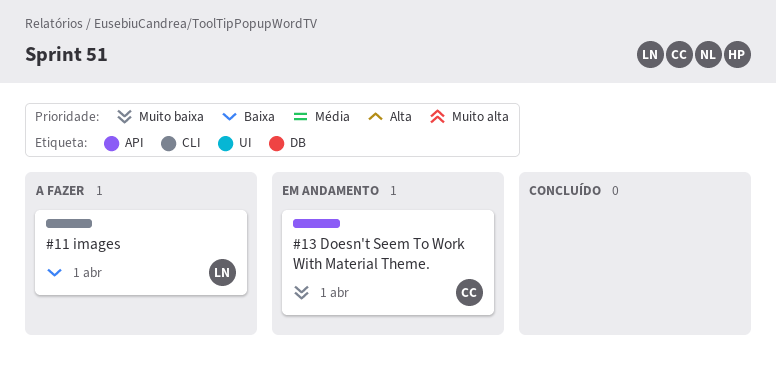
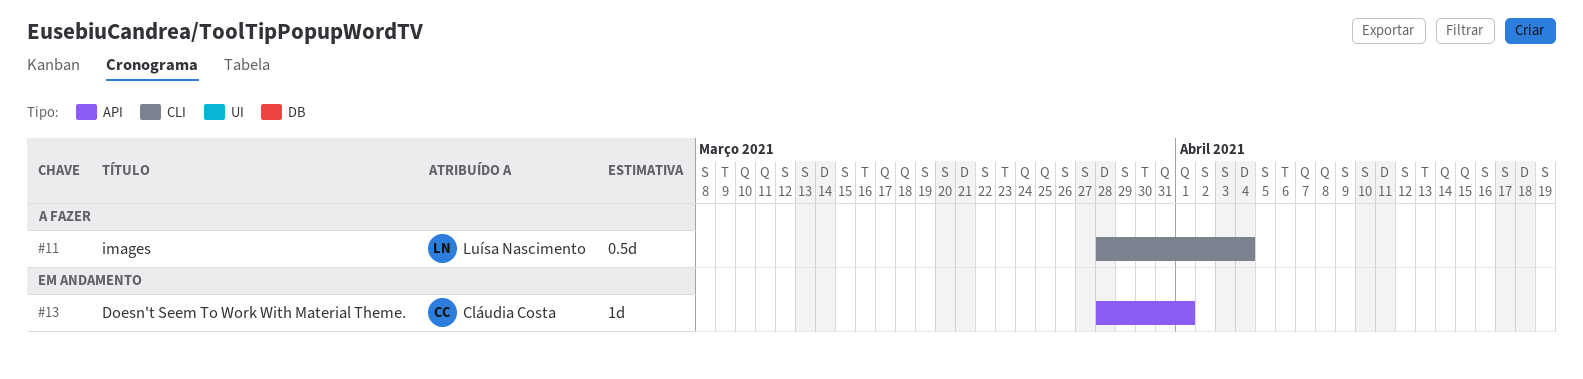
#11, due: Apr 1 -> Apr 4

